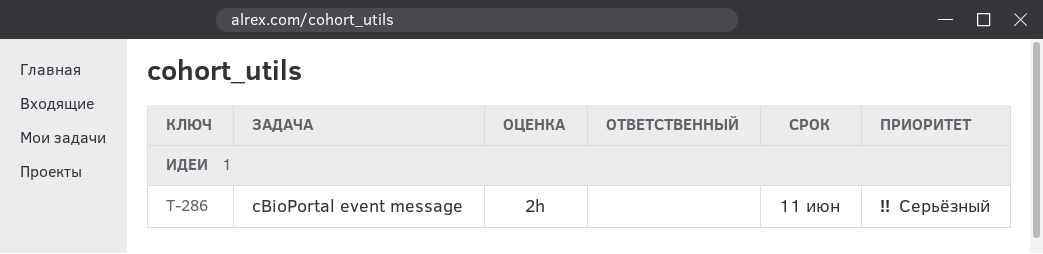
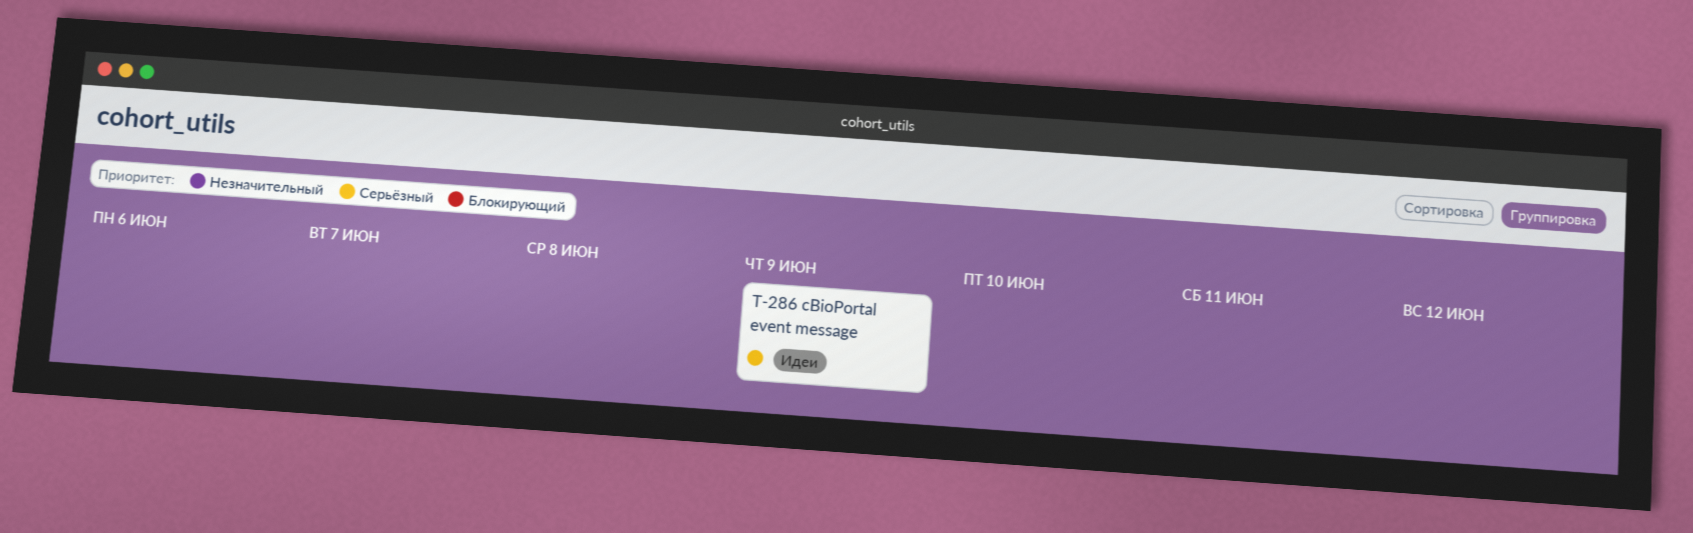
T-286, due: Jun 11 -> Jun 9

